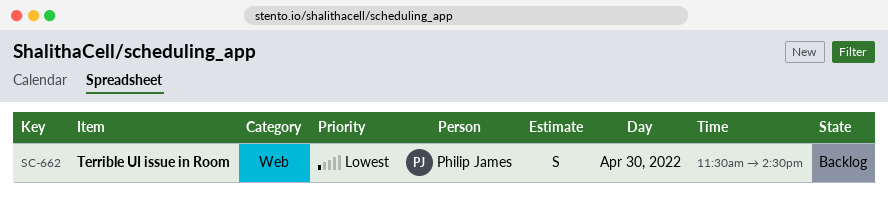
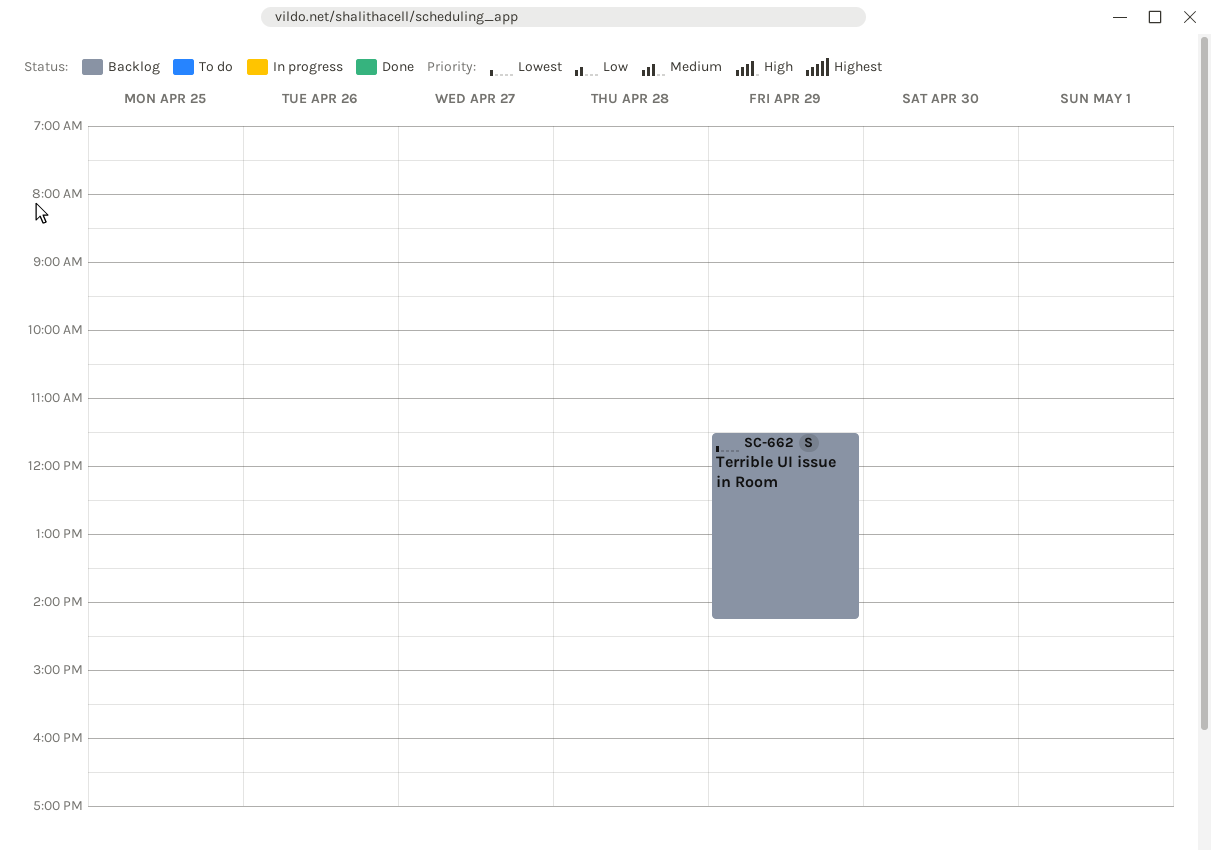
SC-662, day: Apr 30 -> Apr 29
SC-662, ends: 14:30 -> 14:15

